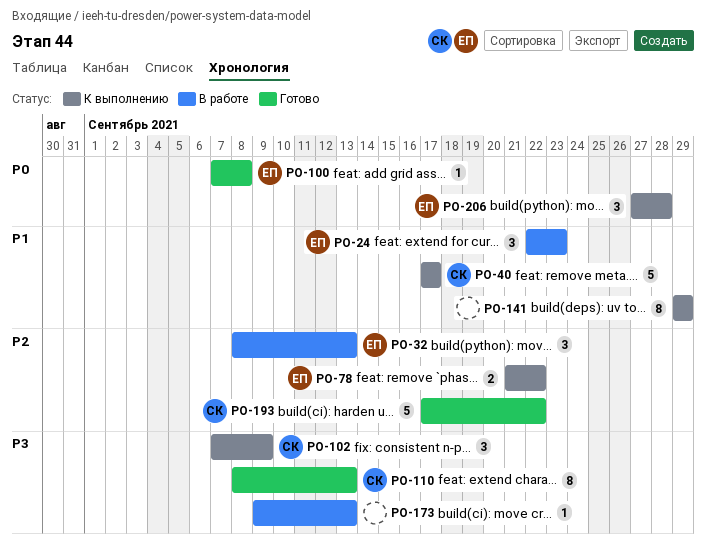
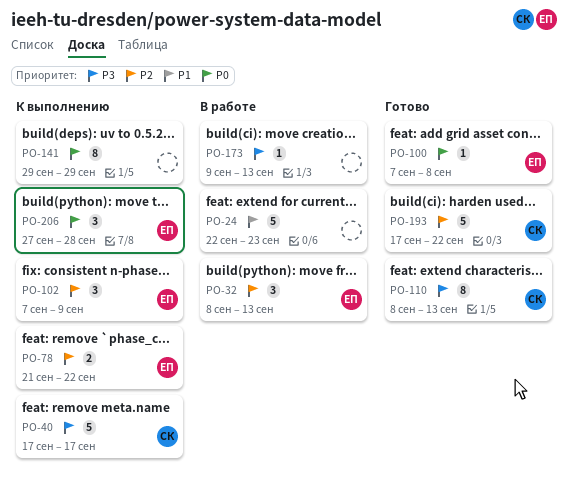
PO-24, owner: ЕП -> none
PO-24, estimate: 3 -> 5
PO-40, priority: P1 -> P3
PO-102, owner: СК -> ЕП
PO-102, priority: P3 -> P2
PO-141, priority: P1 -> P0

